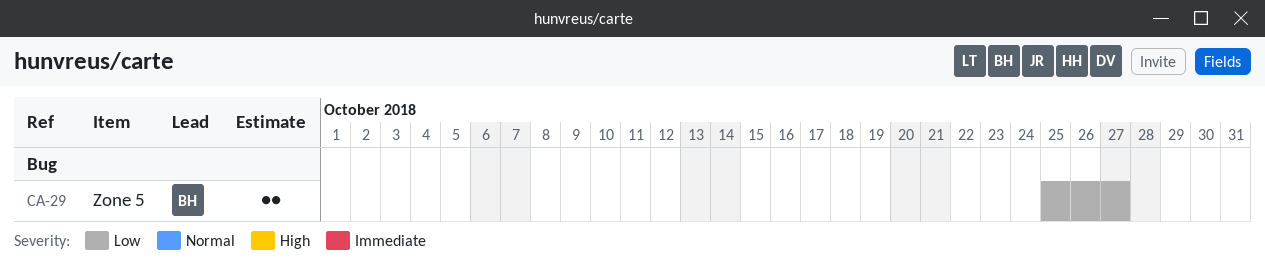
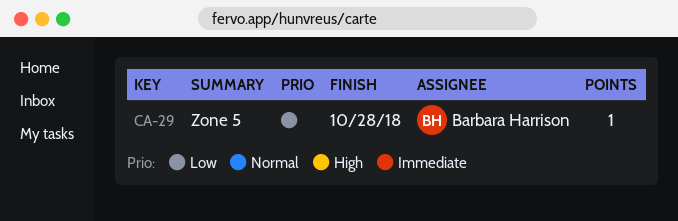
CA-29, estimate: 2 -> 1
CA-29, due: Oct 27 -> Oct 28

